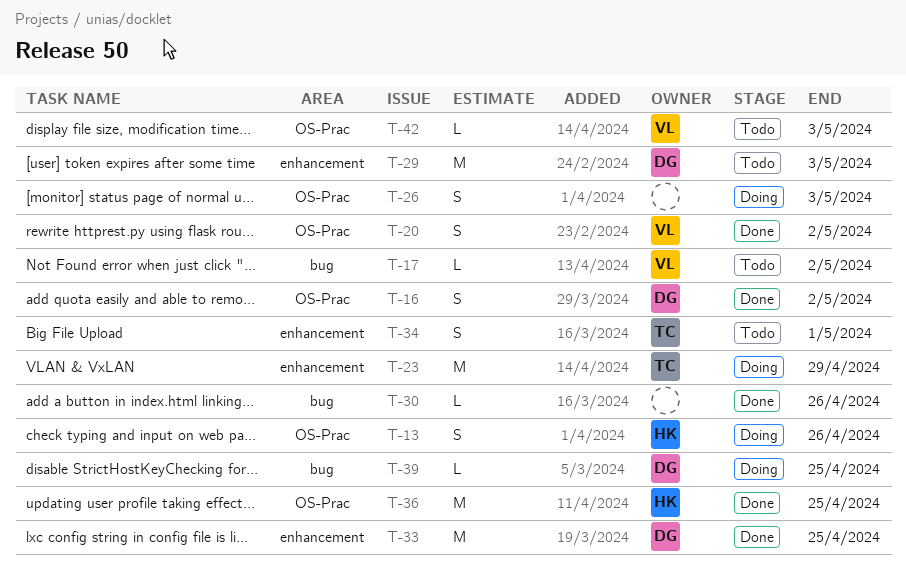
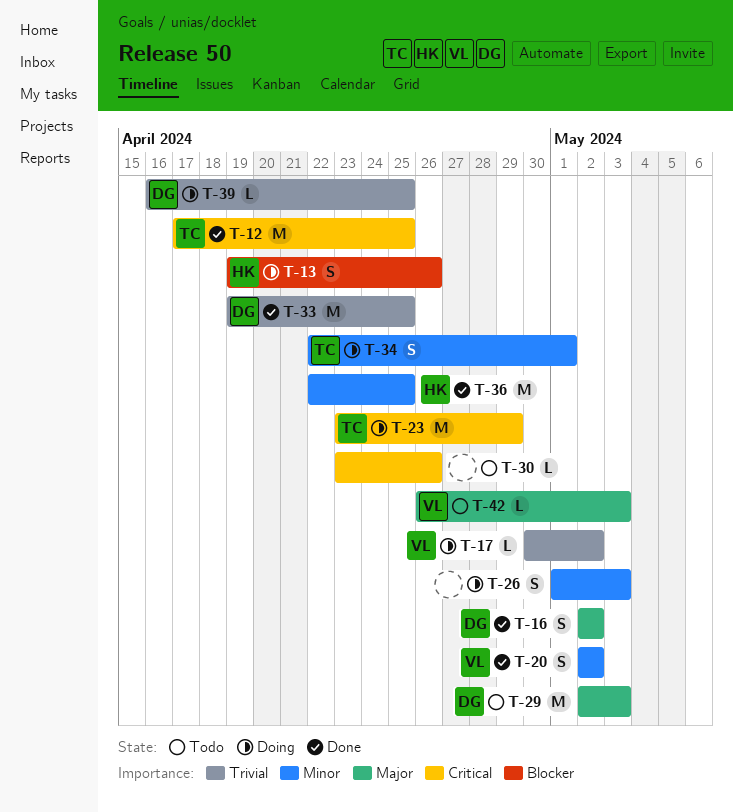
T-12: none -> present
T-17, status: Todo -> Doing
T-30, status: Done -> Todo
T-34, status: Todo -> Doing

